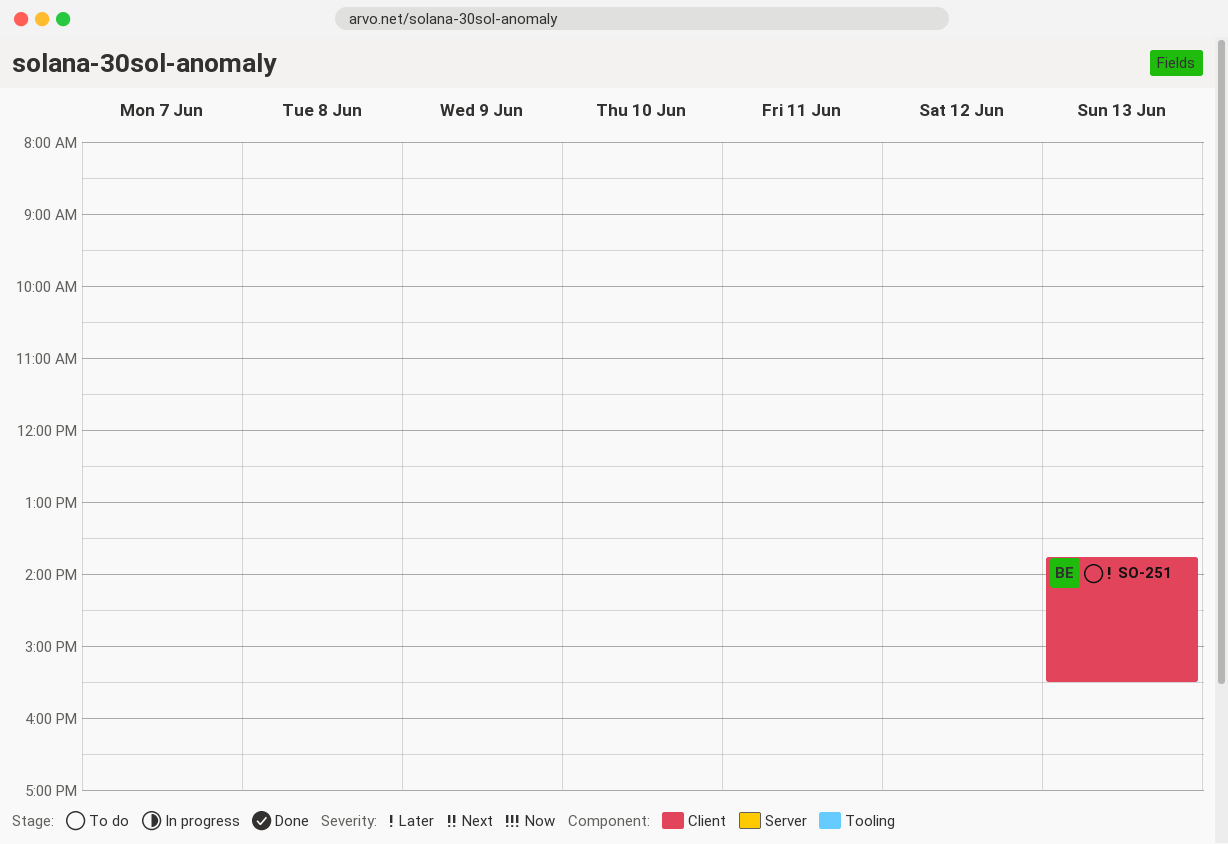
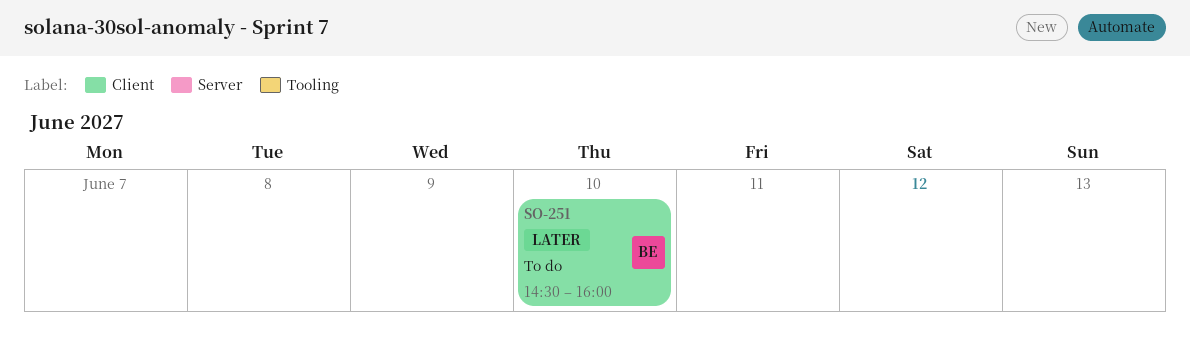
SO-251, day: Jun 13 -> Jun 10
SO-251, begins: 13:45 -> 14:30
SO-251, ends: 15:30 -> 16:00

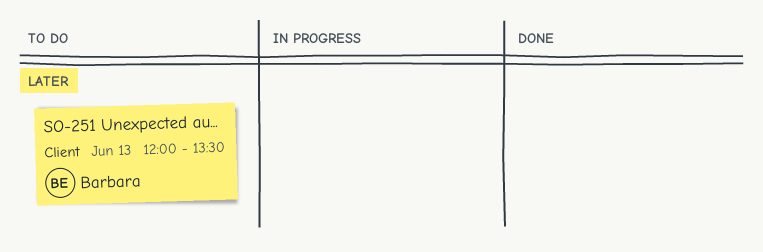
SO-251, day: Jun 10 -> Jun 13
SO-251, begins: 14:30 -> 12:00
SO-251, ends: 16:00 -> 13:30

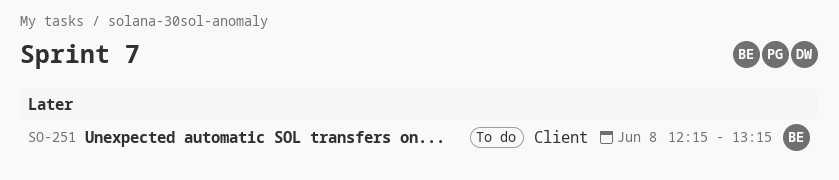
SO-251, day: Jun 13 -> Jun 8
SO-251, begins: 12:00 -> 12:15
SO-251, ends: 13:30 -> 13:15

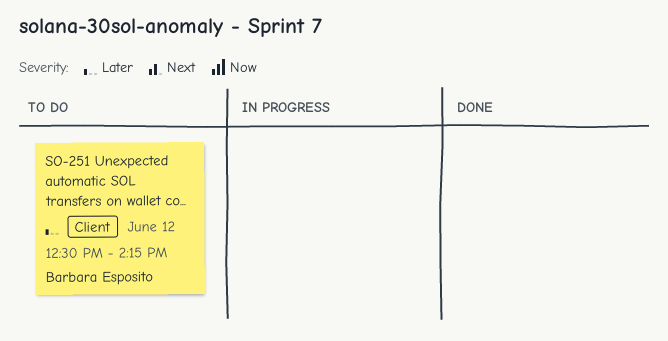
SO-251, day: Jun 8 -> Jun 12
SO-251, begins: 12:15 -> 12:30
SO-251, ends: 13:15 -> 14:15

